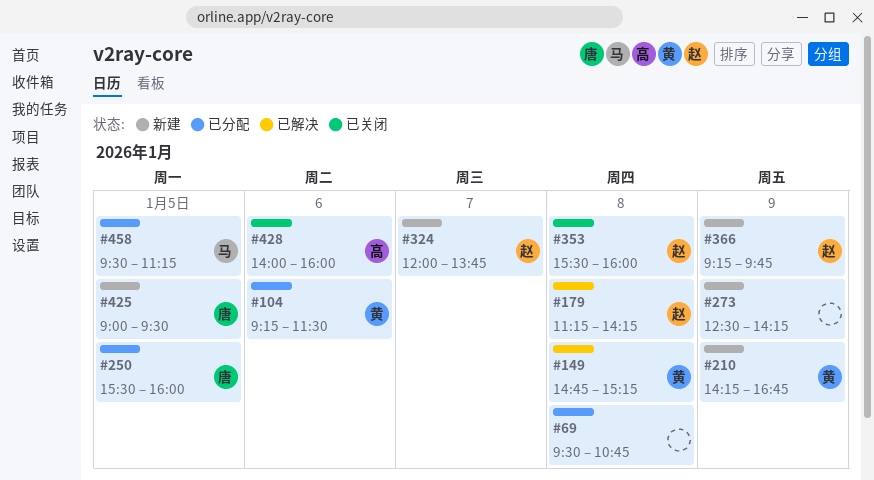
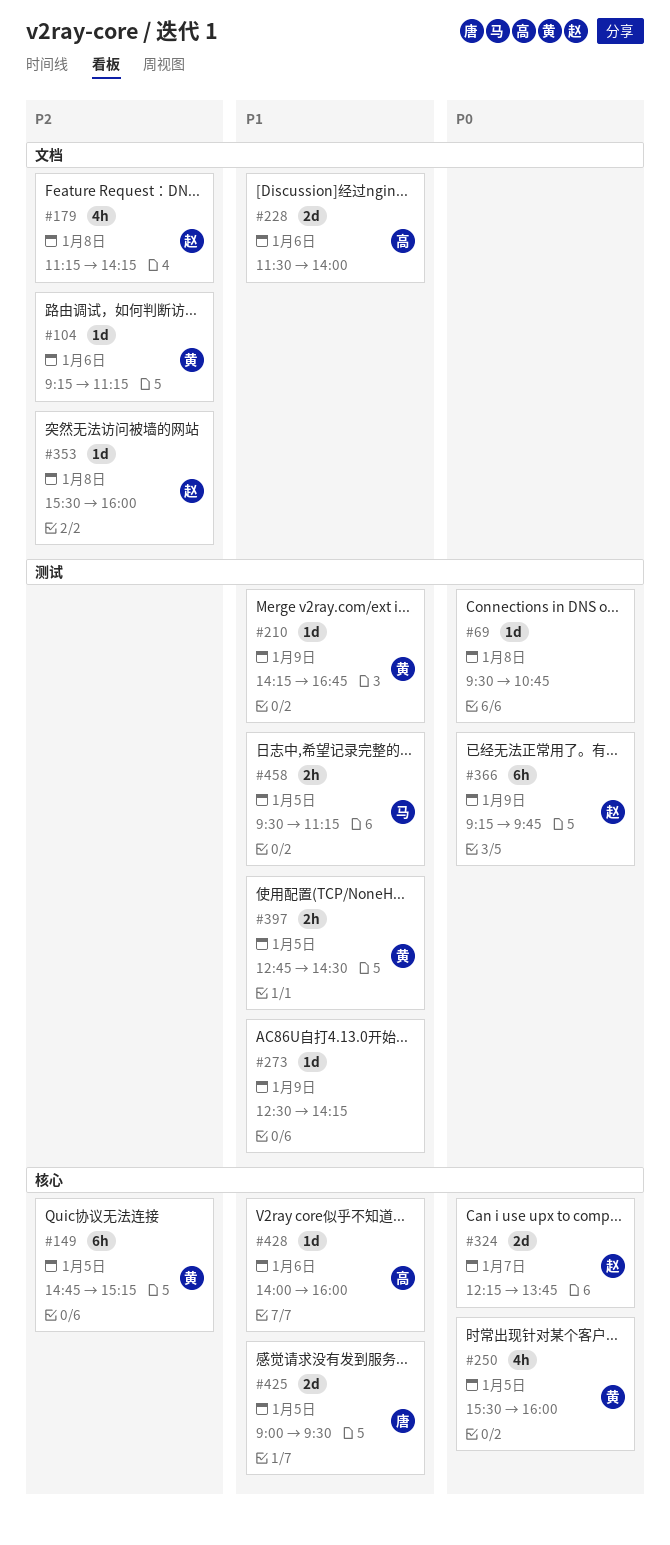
#104, ends: 11:30 -> 11:15
#149, day: Jan 8 -> Jan 5
#228: none -> present
#250, owner: 唐 -> 黄
#324, begins: 12:00 -> 12:15
#397: none -> present

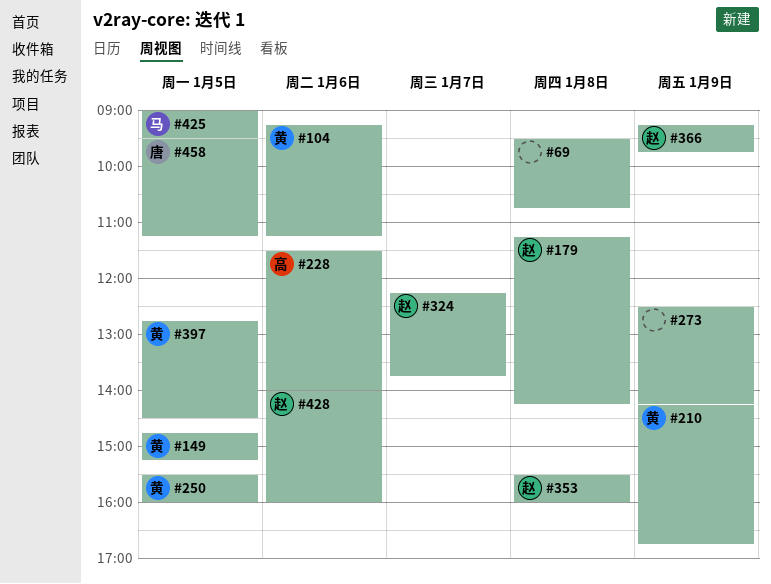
#425, owner: 唐 -> 马
#428, owner: 高 -> 赵
#458, owner: 马 -> 唐

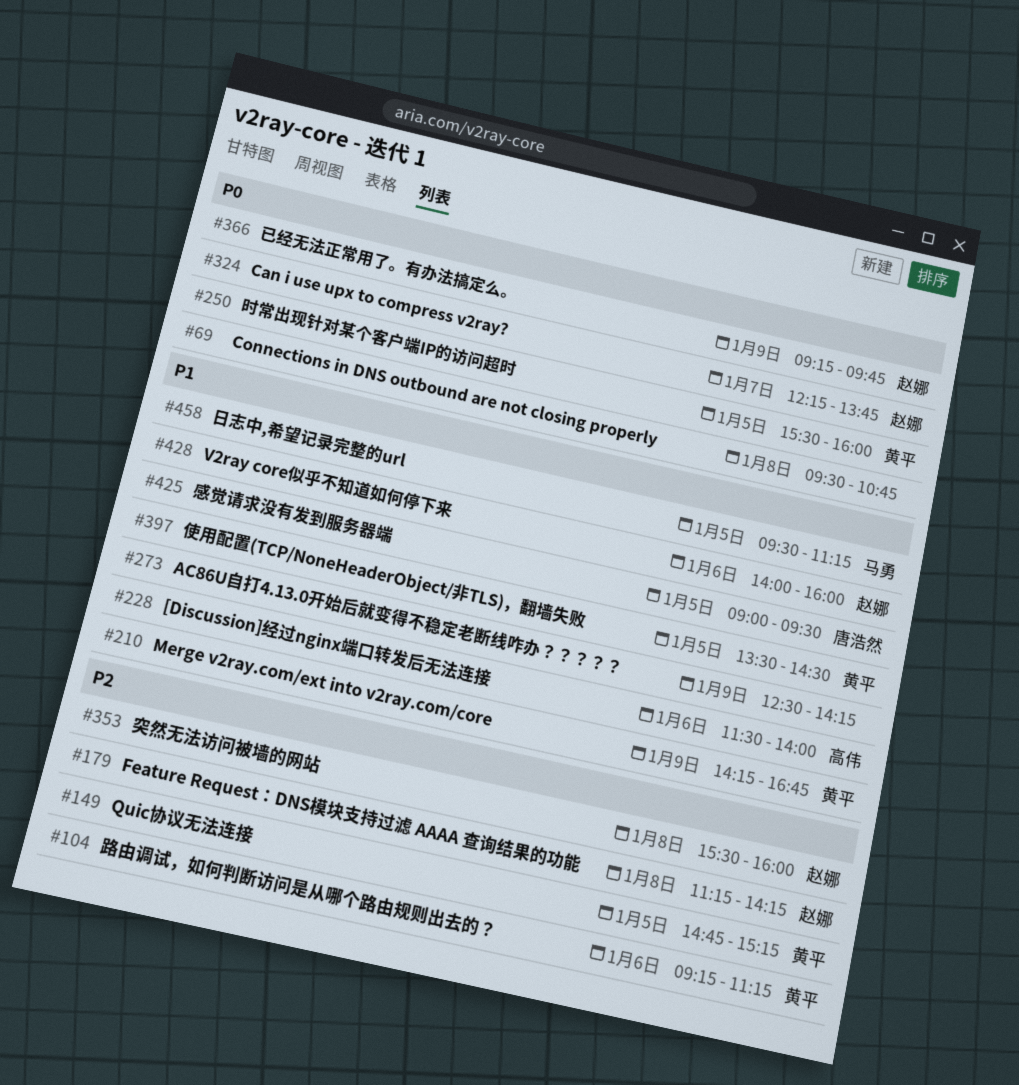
#397, begins: 12:45 -> 13:30
#425, owner: 马勇 -> 唐浩然
#458, owner: 唐浩然 -> 马勇

